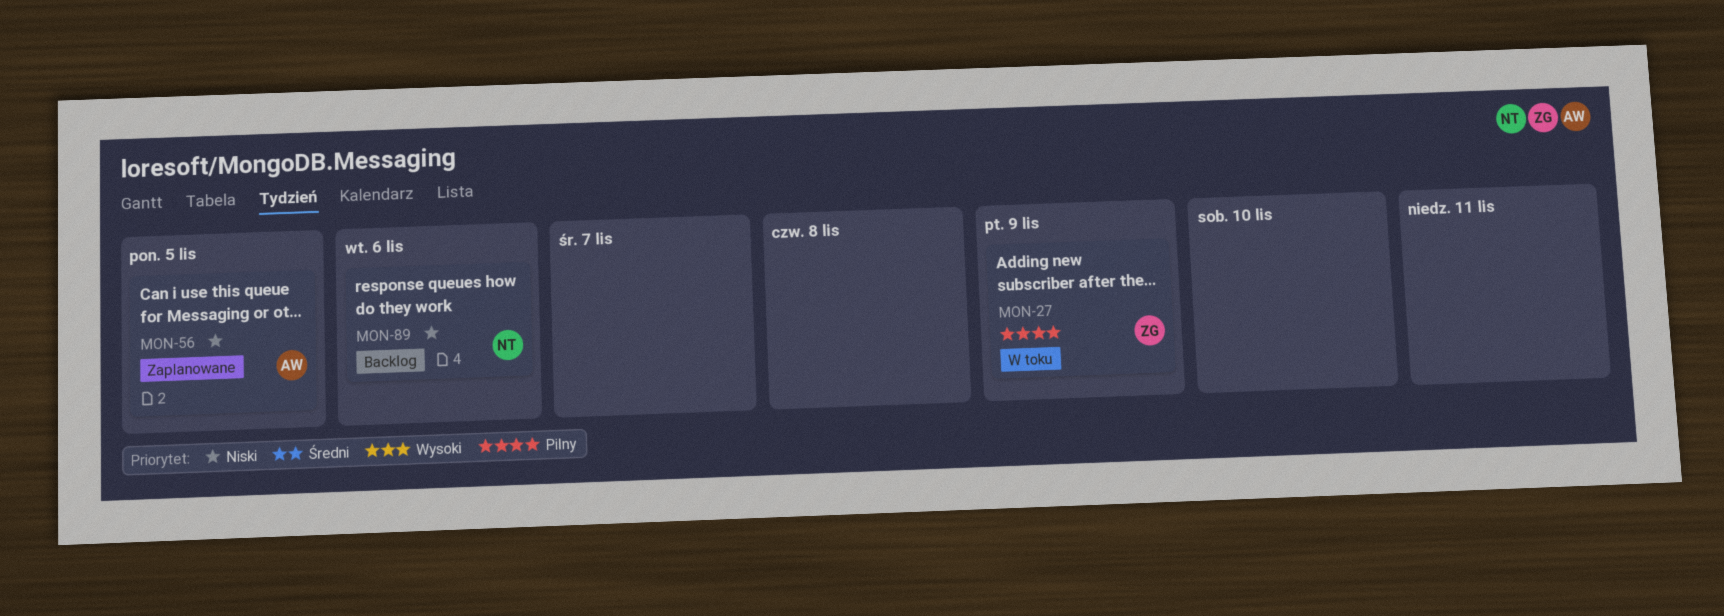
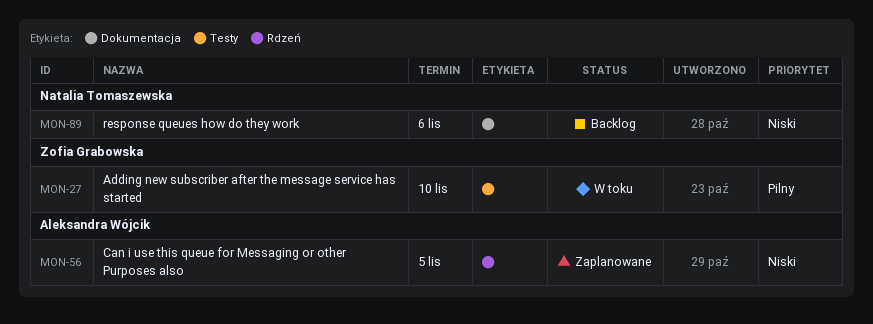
MON-27, due: Nov 9 -> Nov 10

